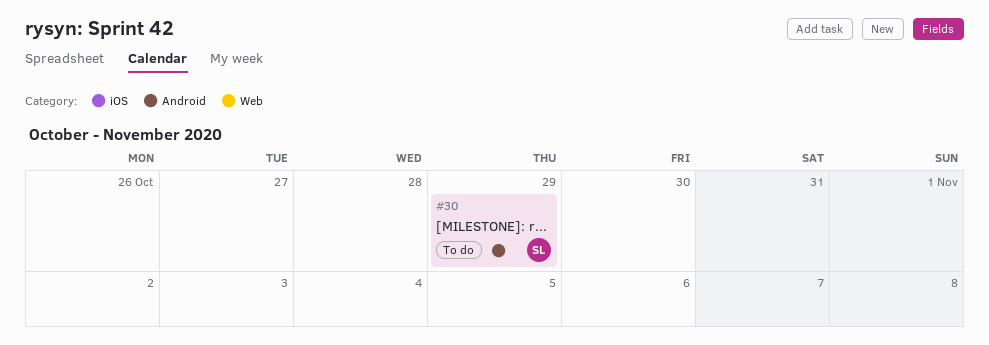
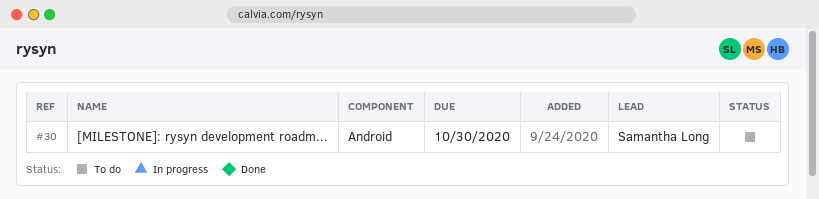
#30, due: Oct 29 -> Oct 30

